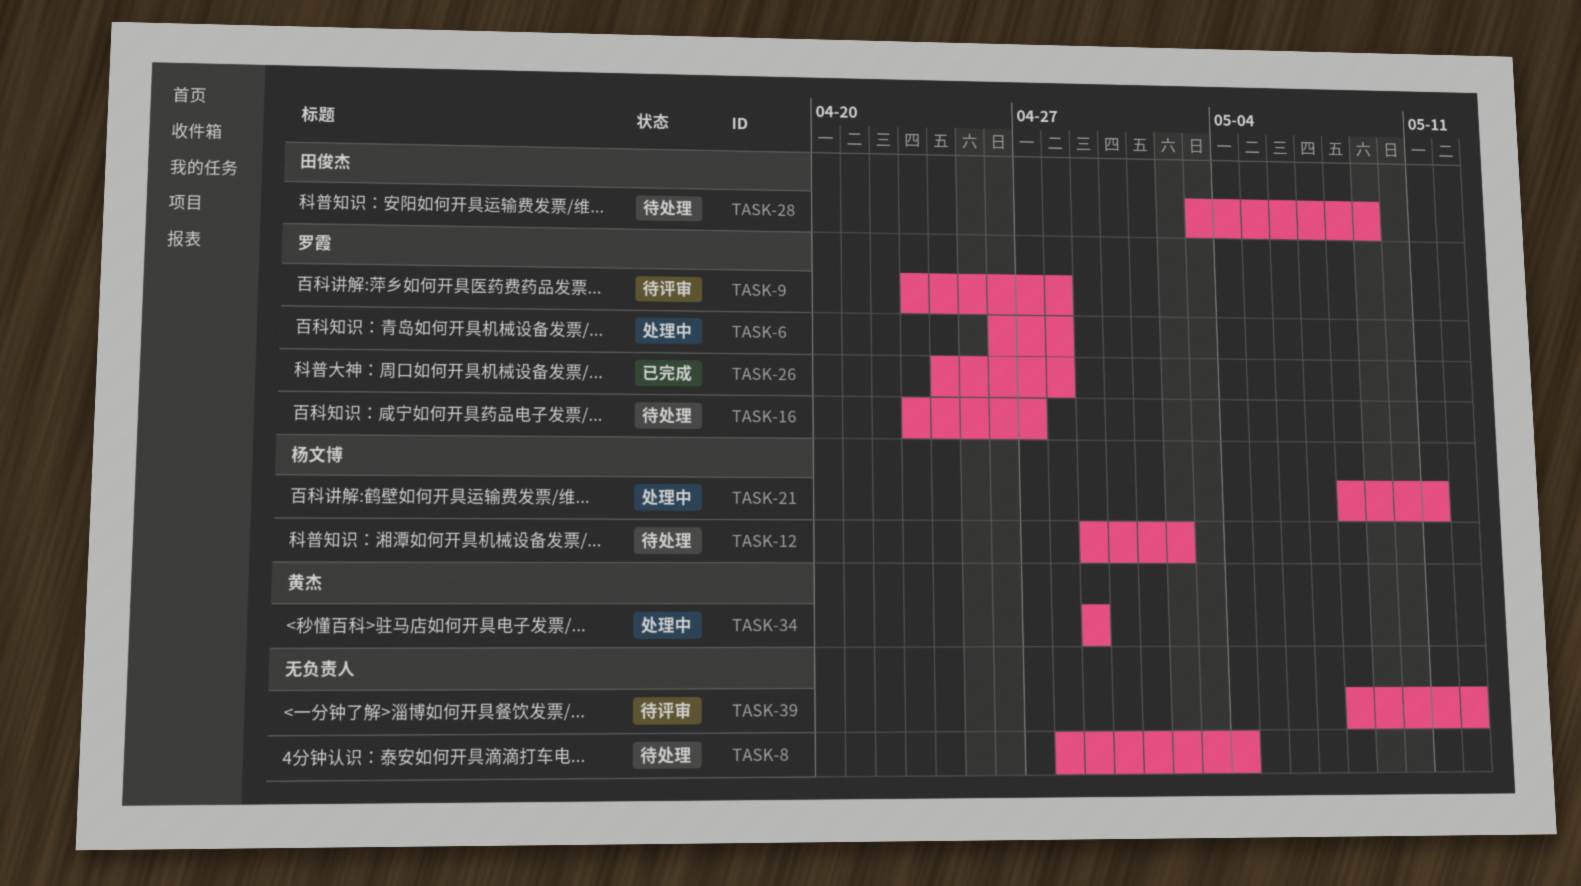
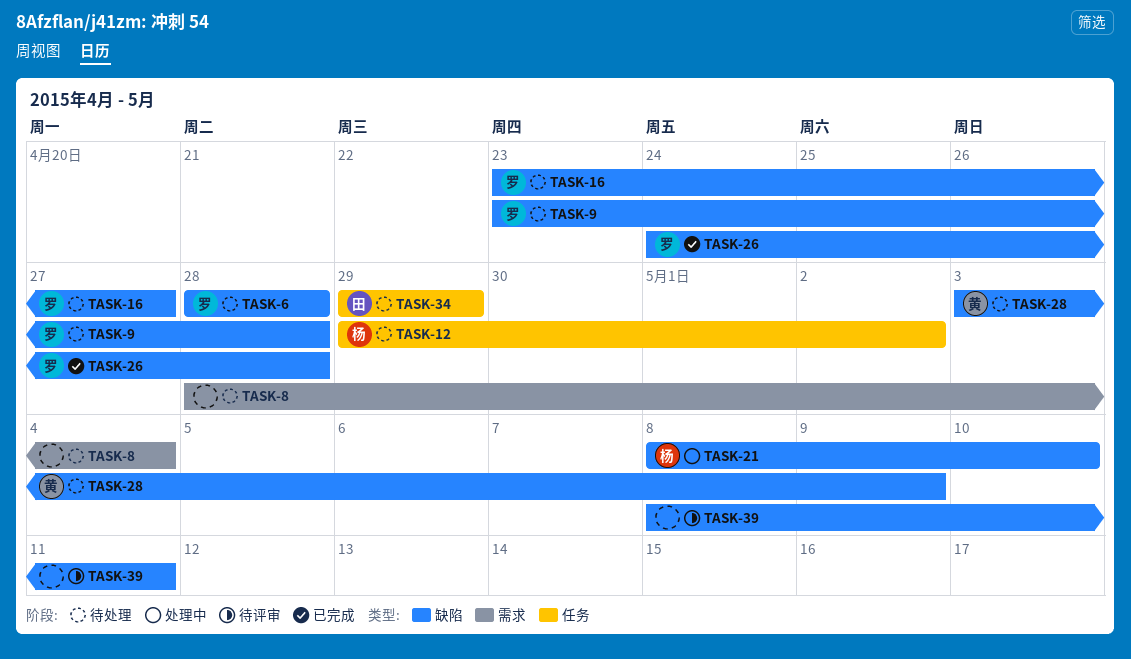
TASK-6, status: 处理中 -> 待处理
TASK-6, start: Apr 26 -> Apr 28
TASK-9, status: 待评审 -> 待处理
TASK-21, due: May 11 -> May 10
TASK-28, owner: 田俊杰 -> 黄杰
TASK-34, status: 处理中 -> 待处理
TASK-34, owner: 黄杰 -> 田俊杰
TASK-39, due: May 12 -> May 11

